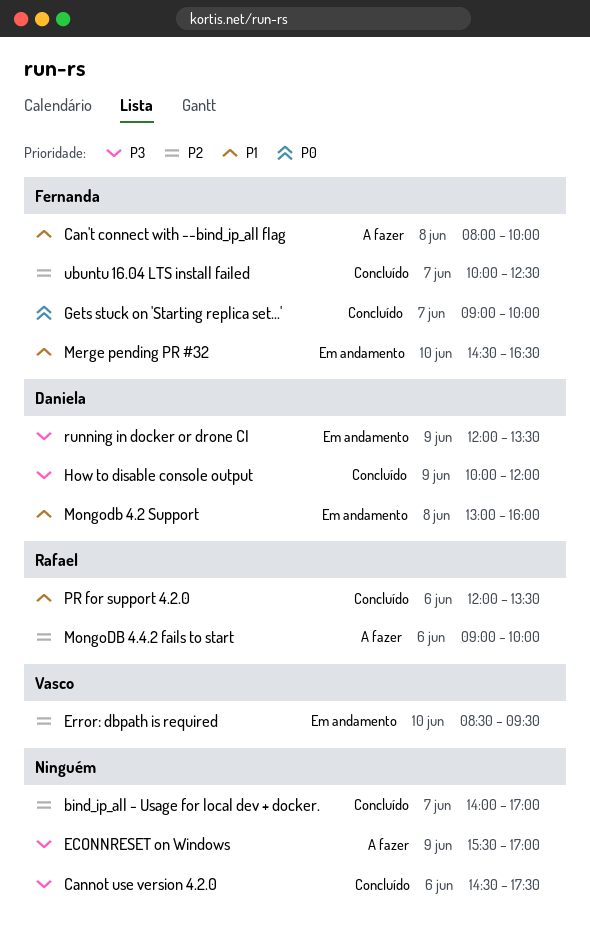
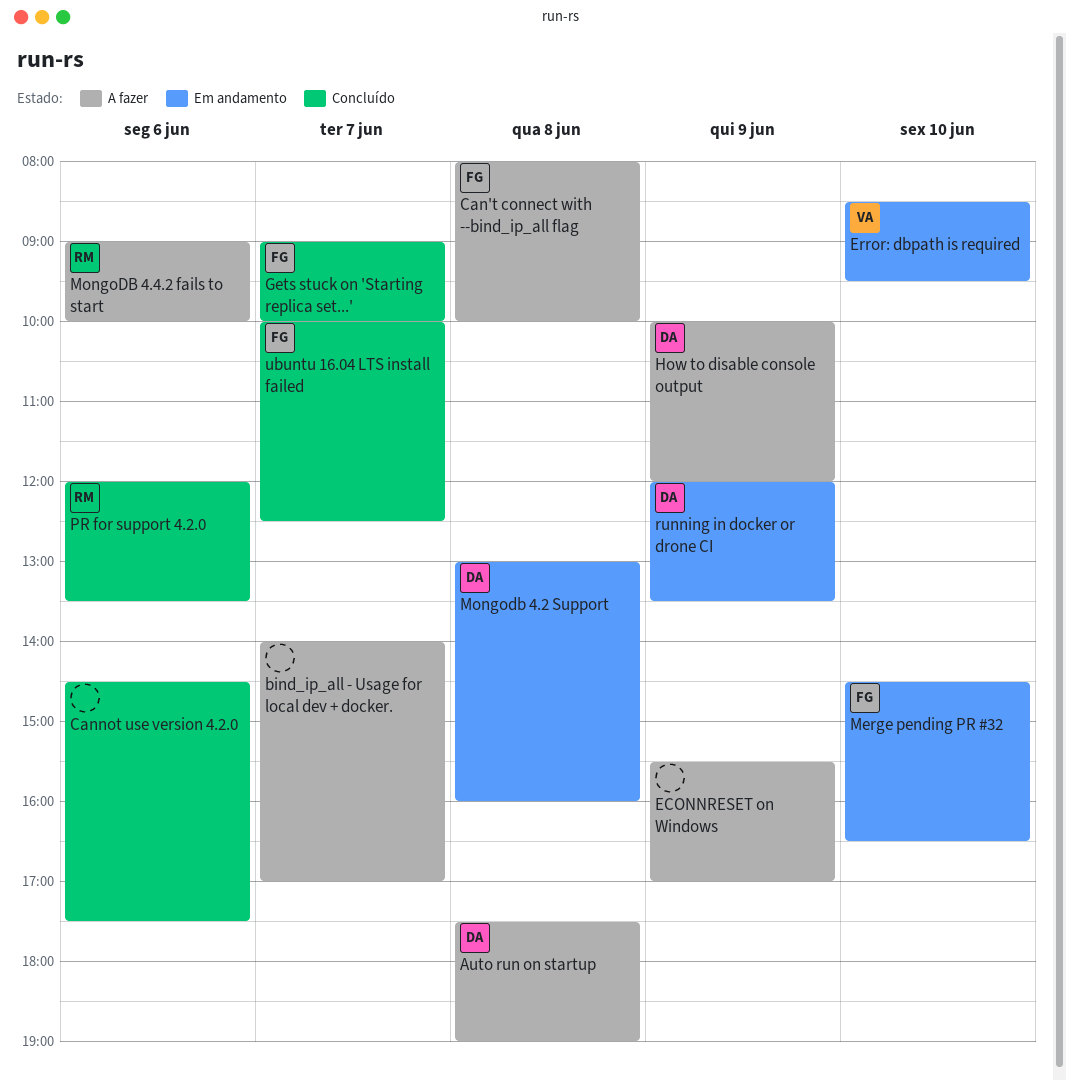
Auto run on startup: none -> present
bind_ip_all - Usage for local dev + docker., status: Concluído -> A fazer
How to disable console output, status: Concluído -> A fazer

